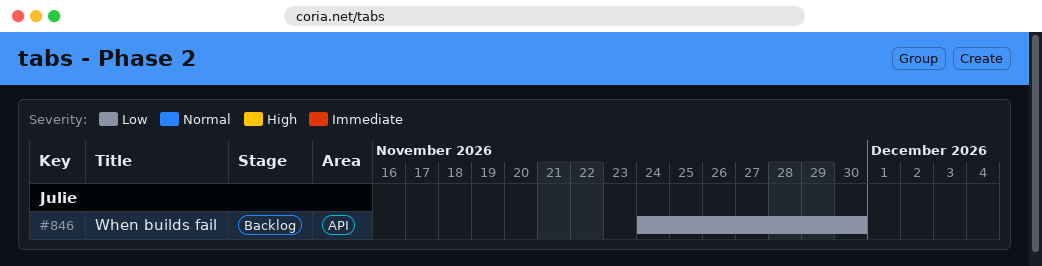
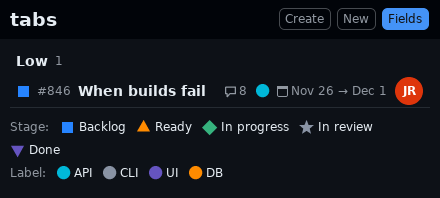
#846, start: Nov 24 -> Nov 26
#846, due: Nov 30 -> Dec 1

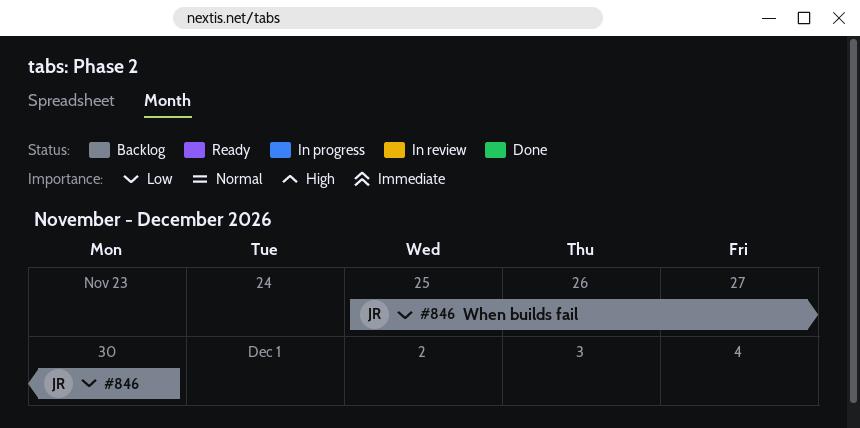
#846, start: Nov 26 -> Nov 25
#846, due: Dec 1 -> Nov 30

